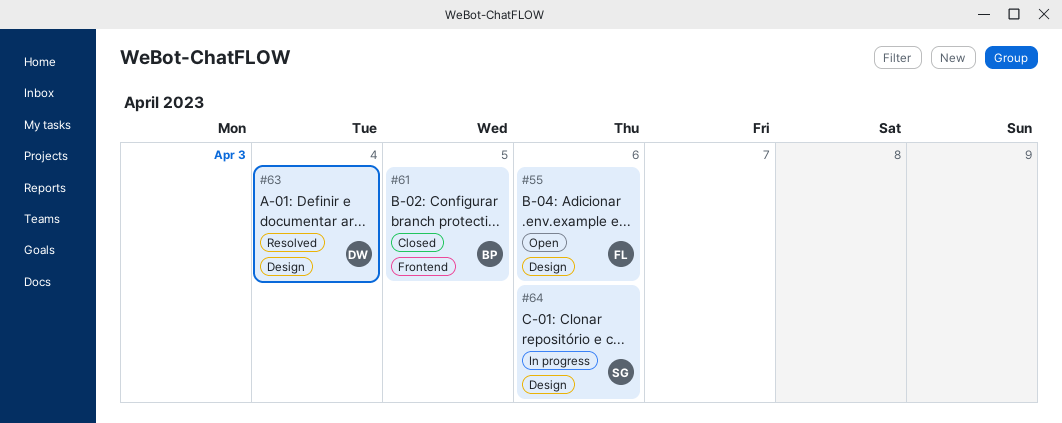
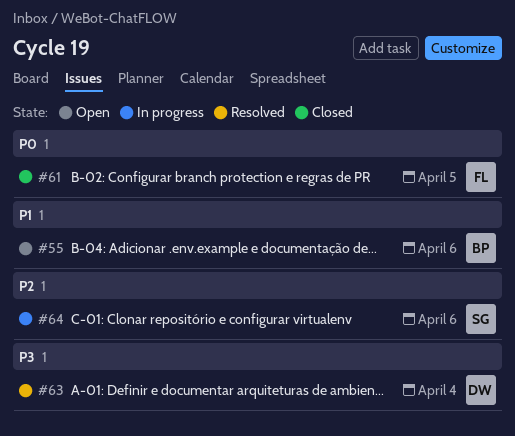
#55, owner: FL -> BP
#61, owner: BP -> FL

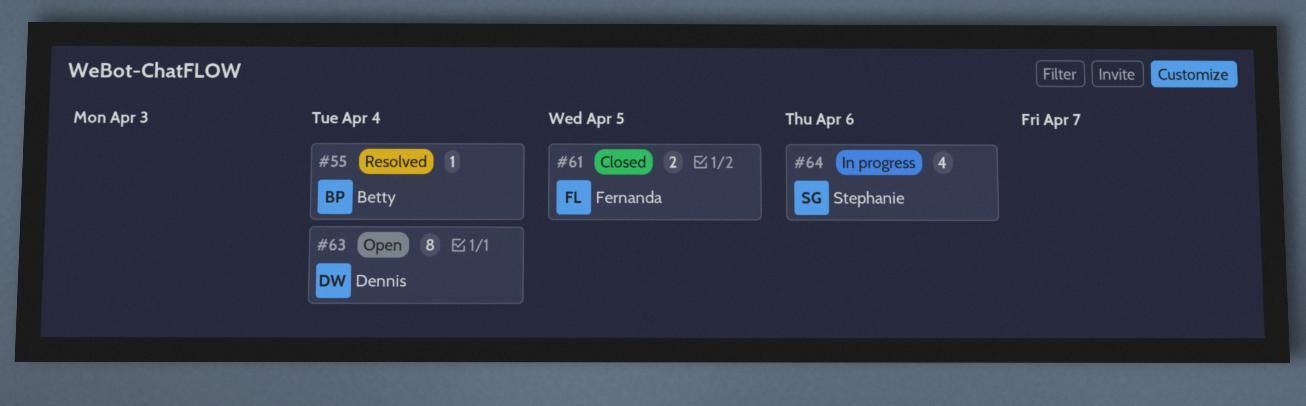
#55, status: Open -> Resolved
#55, due: Apr 6 -> Apr 4
#63, status: Resolved -> Open

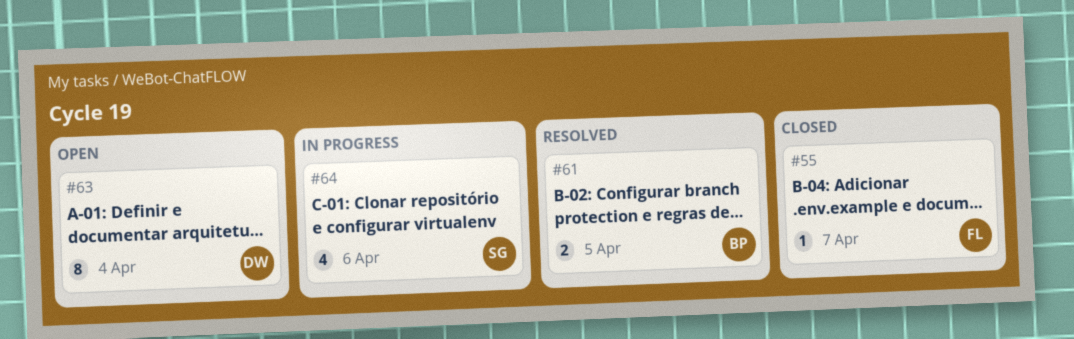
#55, status: Resolved -> Closed
#55, owner: Betty -> Fernanda
#55, due: Apr 4 -> Apr 7
#61, status: Closed -> Resolved
#61, owner: Fernanda -> Betty

